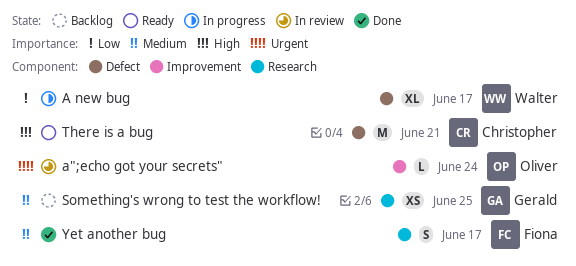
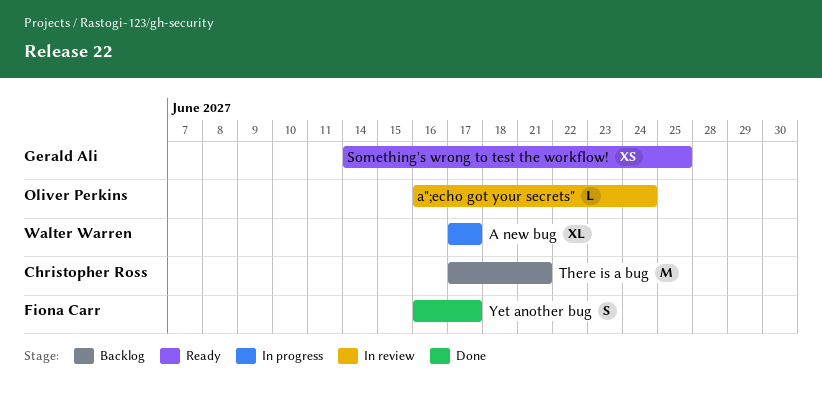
Something's wrong to test the workflow!, status: Backlog -> Ready
There is a bug, status: Ready -> Backlog

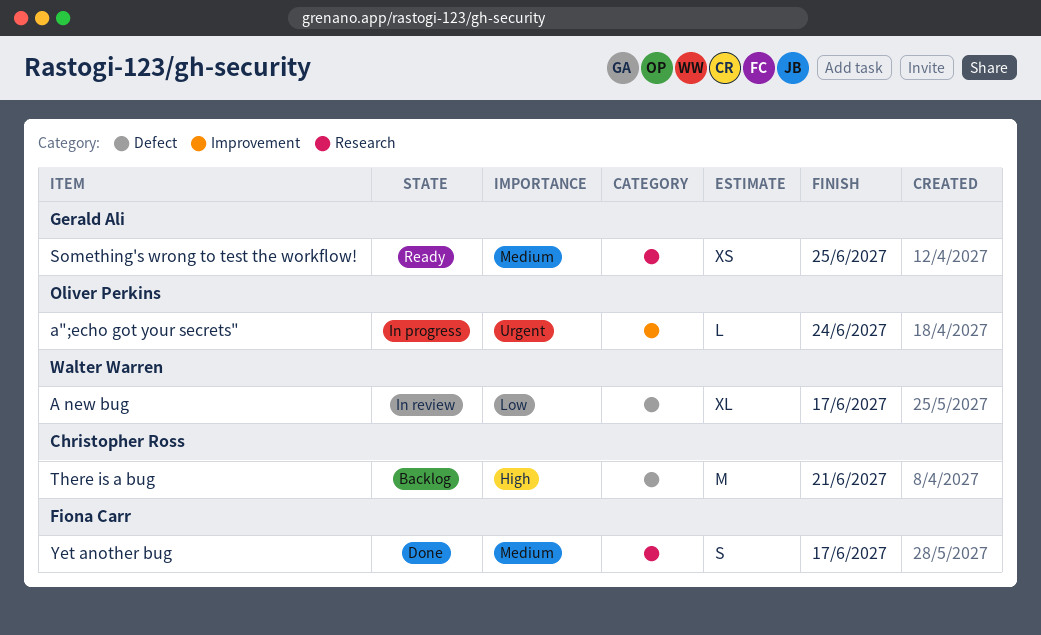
A new bug, status: In progress -> In review
a";echo got your secrets", status: In review -> In progress

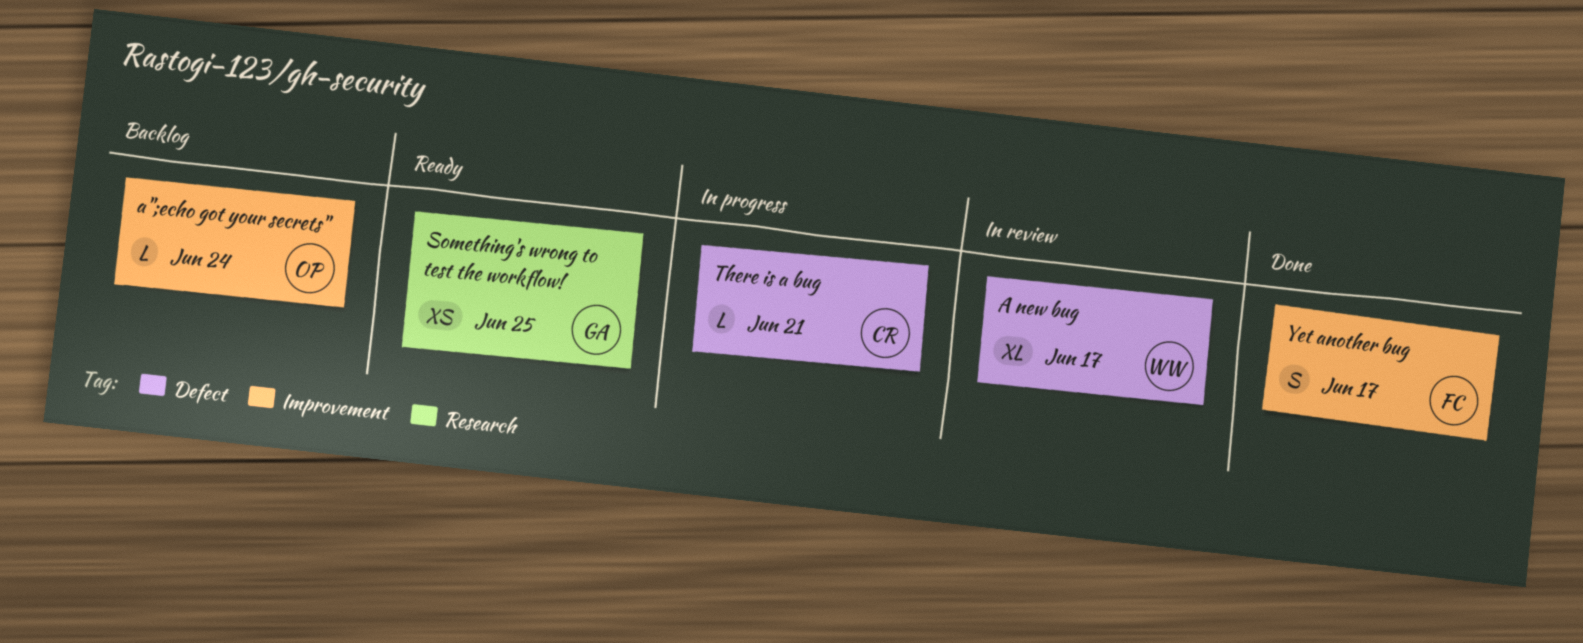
a";echo got your secrets", status: In progress -> Backlog
There is a bug, status: Backlog -> In progress
There is a bug, estimate: M -> L
Yet another bug, label: Research -> Improvement

